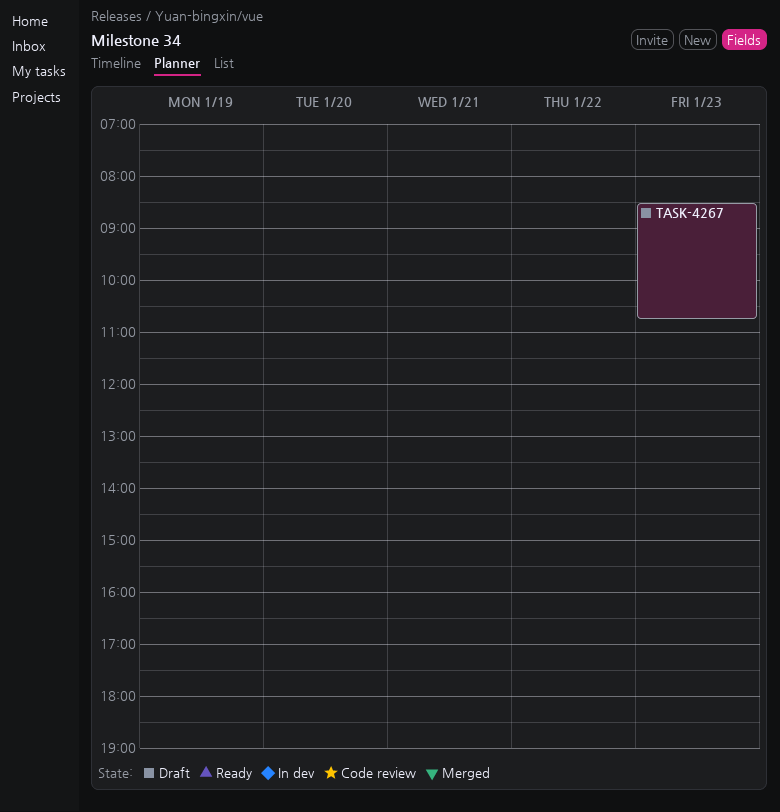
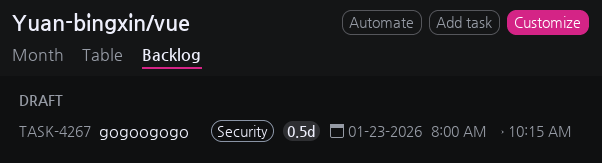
TASK-4267, begins: 08:30 -> 08:00
TASK-4267, ends: 10:45 -> 10:15

